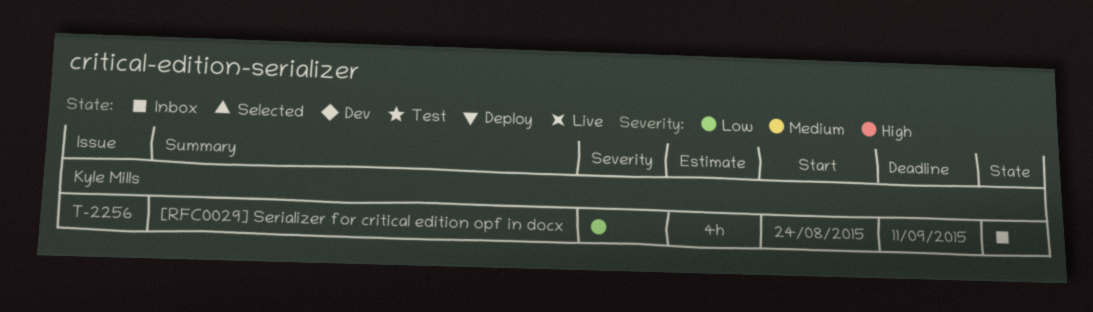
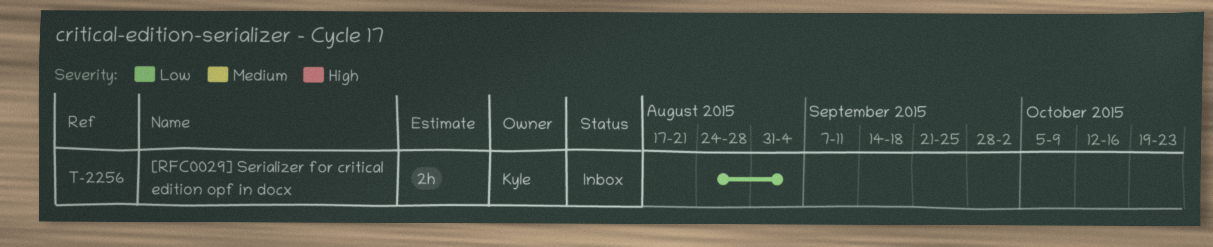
T-2256, estimate: 4h -> 2h
T-2256, due: Sep 11 -> Sep 4

